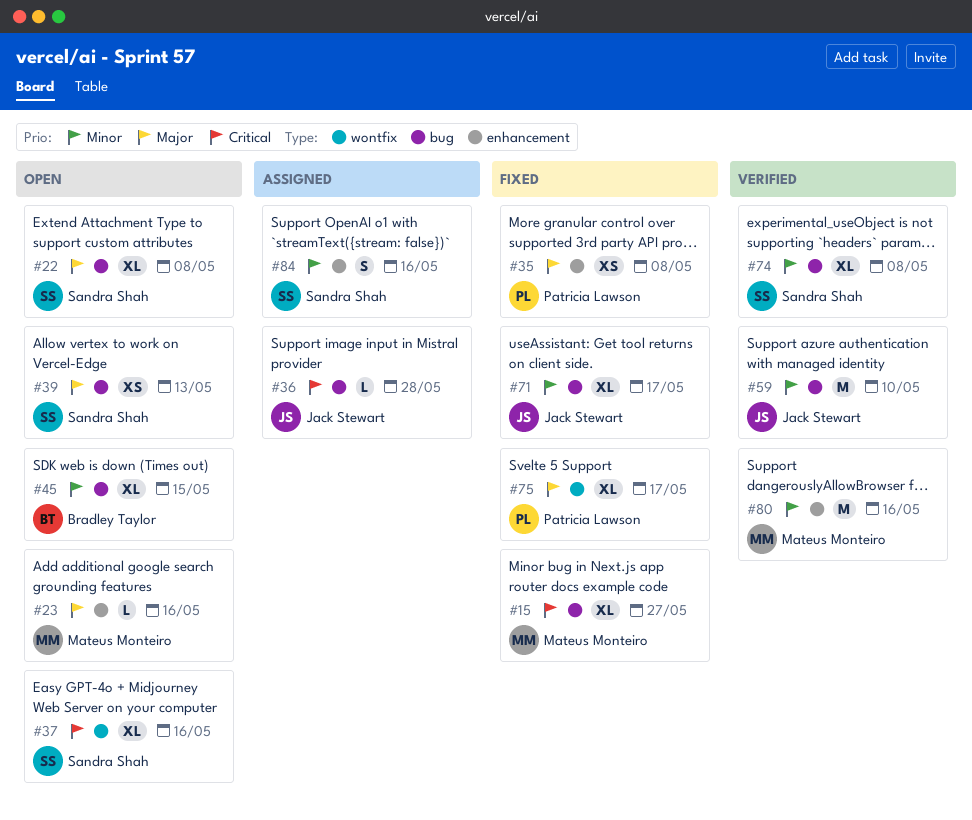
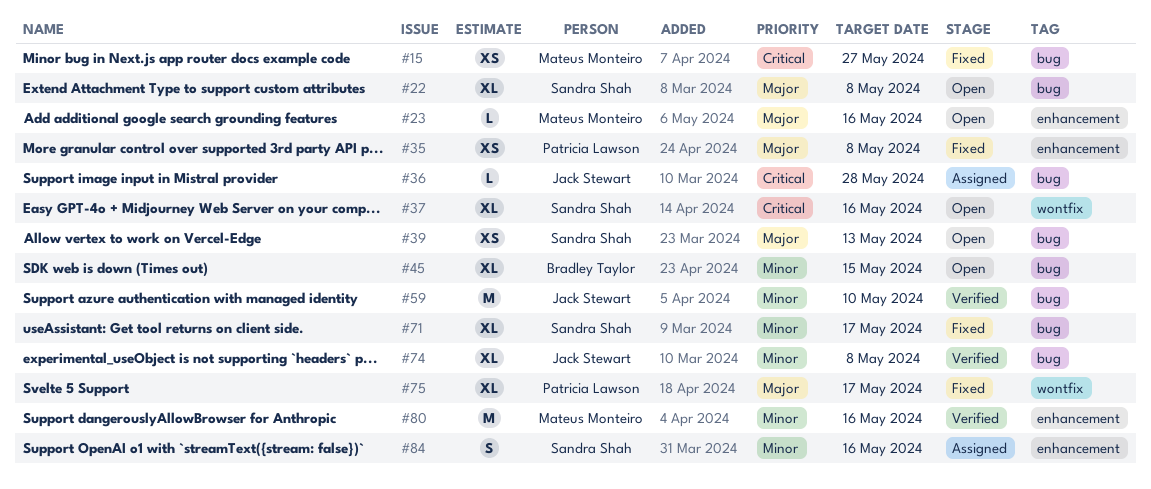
#15, estimate: XL -> XS
#71, owner: Jack Stewart -> Sandra Shah
#74, owner: Sandra Shah -> Jack Stewart

